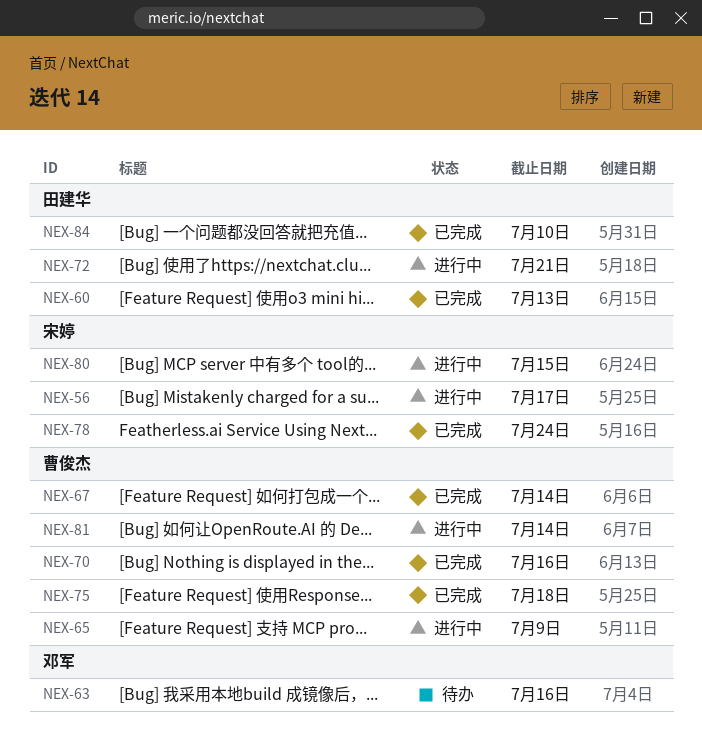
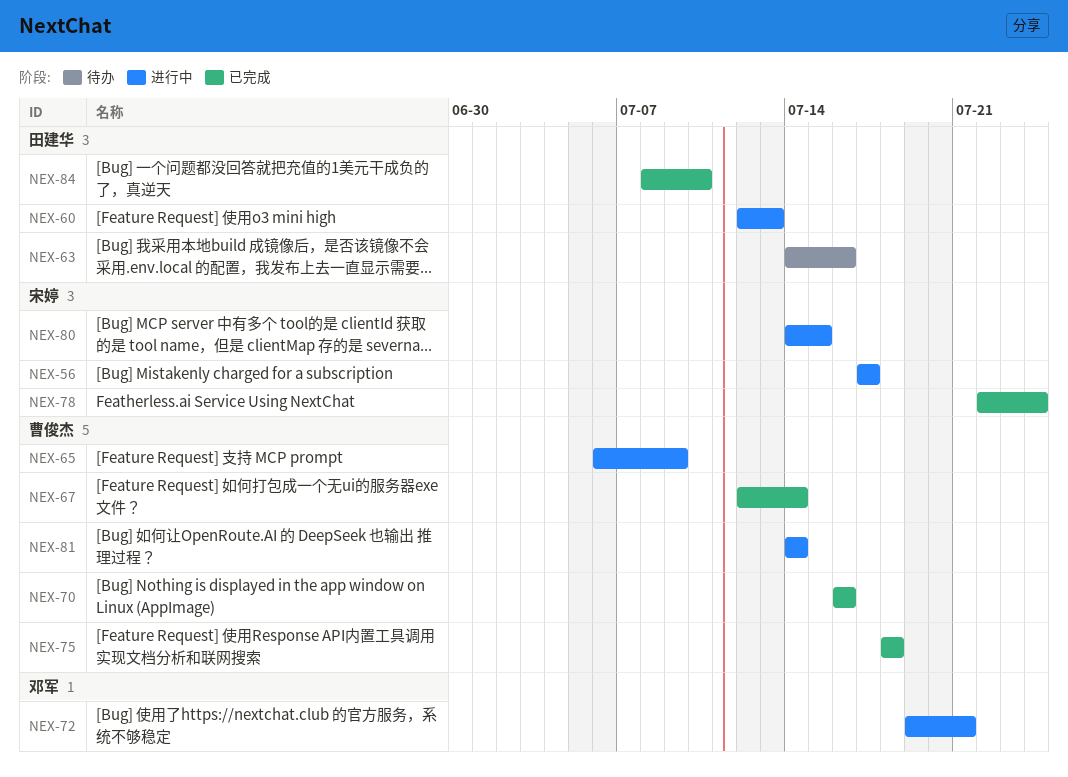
NEX-60, status: 已完成 -> 进行中
NEX-63, owner: 邓军 -> 田建华
NEX-72, owner: 田建华 -> 邓军

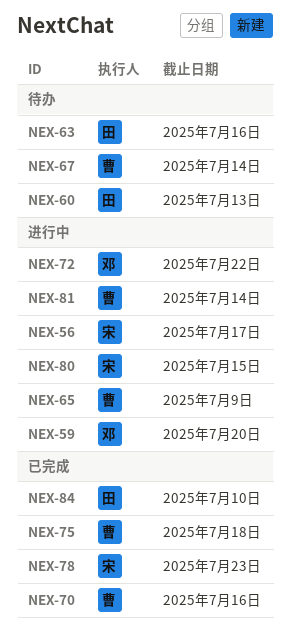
NEX-59: none -> present
NEX-60, status: 进行中 -> 待办
NEX-67, status: 已完成 -> 待办
NEX-72, due: Jul 21 -> Jul 22
NEX-78, due: Jul 24 -> Jul 23

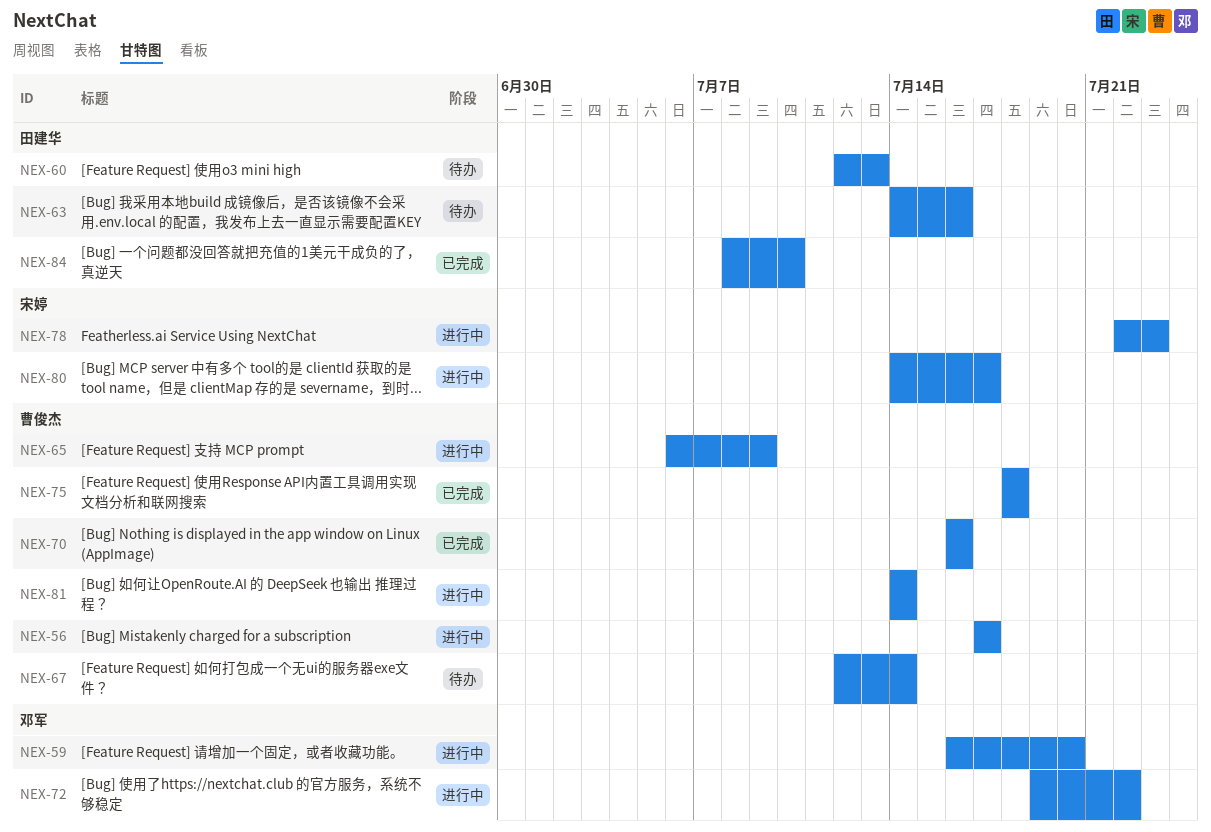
NEX-56, owner: 宋婷 -> 曹俊杰
NEX-78, status: 已完成 -> 进行中
NEX-80, due: Jul 15 -> Jul 17

